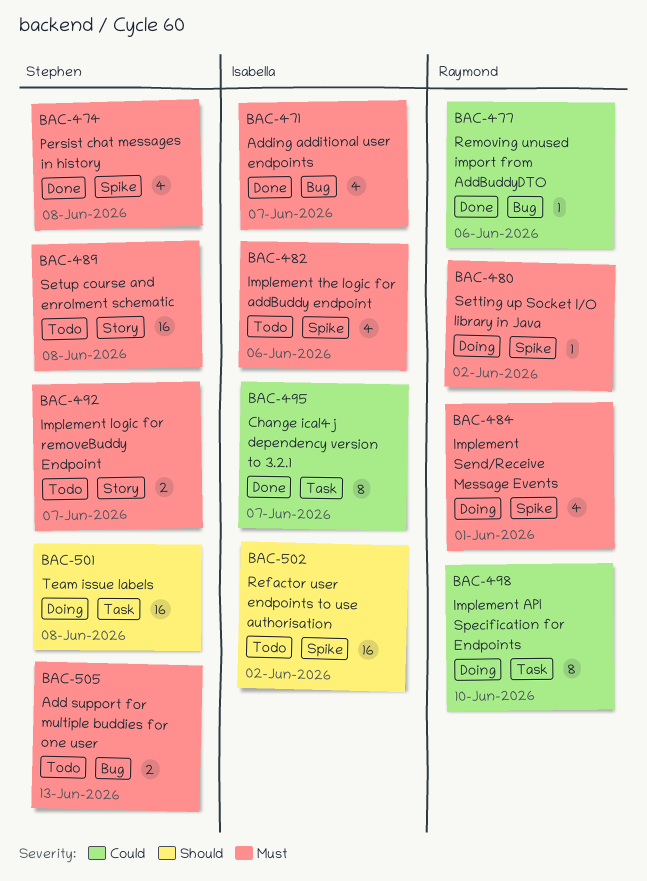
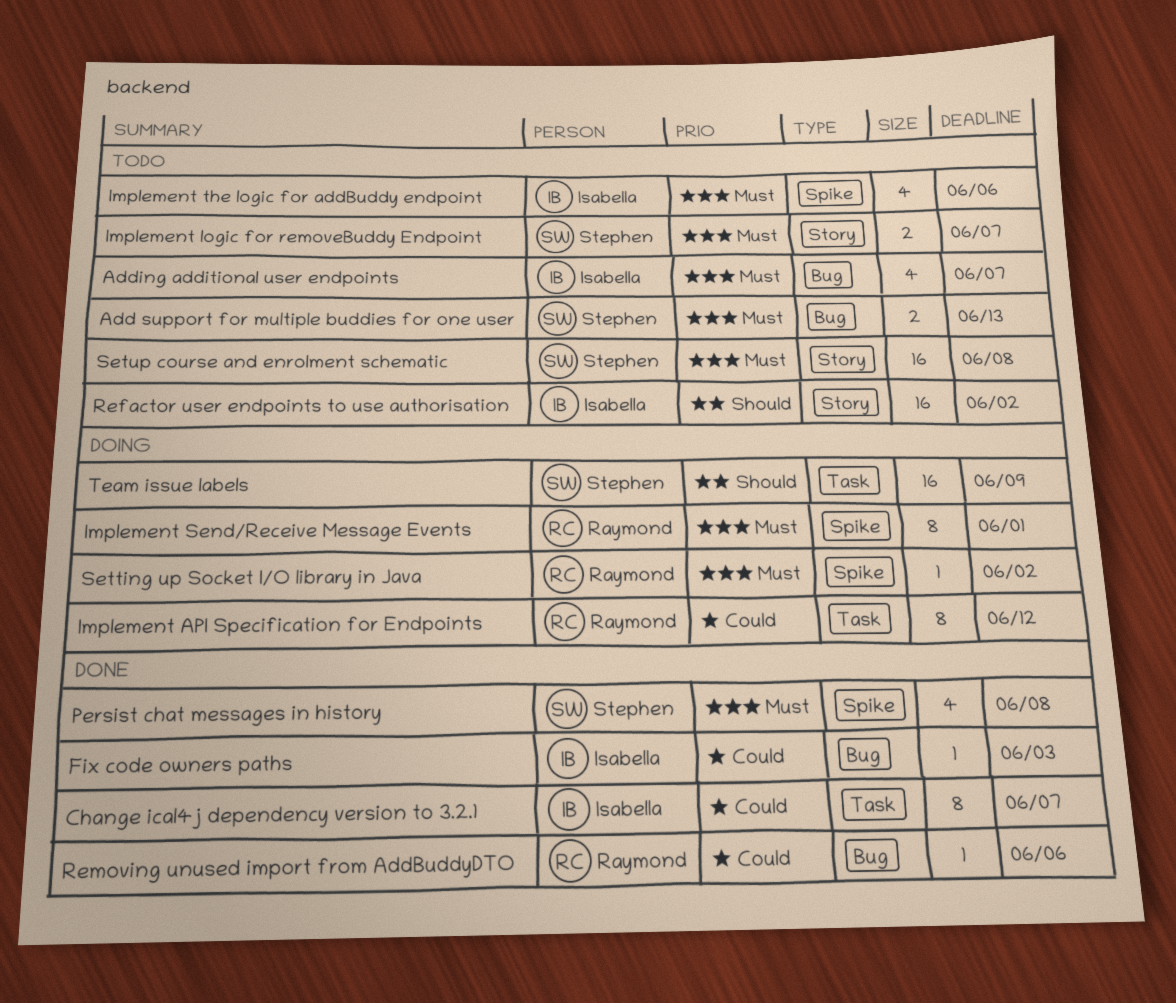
Adding additional user endpoints, status: Done -> Todo
Fix code owners paths: none -> present
Implement API Specification for Endpoints, due: Jun 10 -> Jun 12
Implement Send/Receive Message Events, estimate: 4 -> 8
Refactor user endpoints to use authorisation, label: Spike -> Story
Team issue labels, due: Jun 8 -> Jun 9

